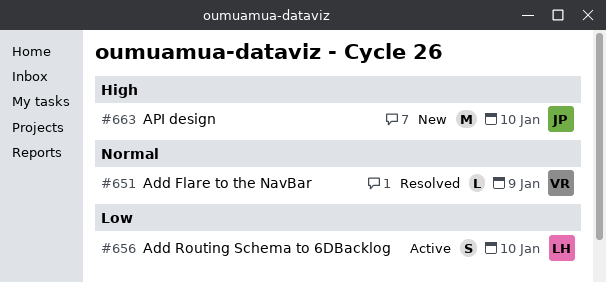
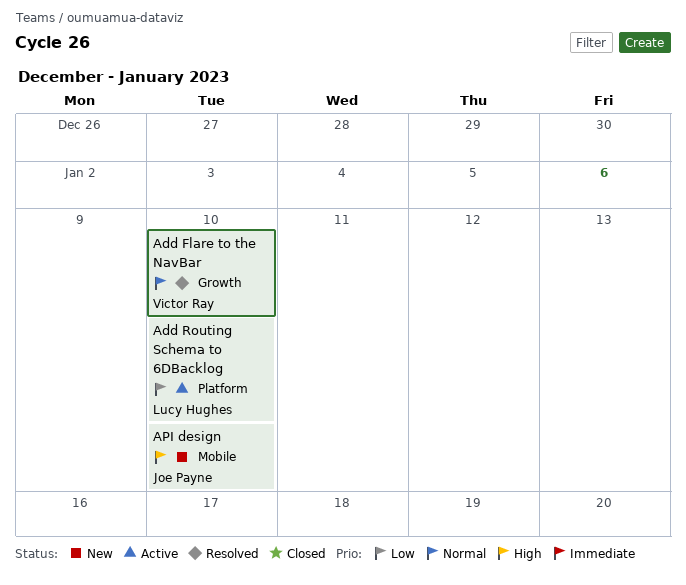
Add Flare to the NavBar, due: Jan 9 -> Jan 10

